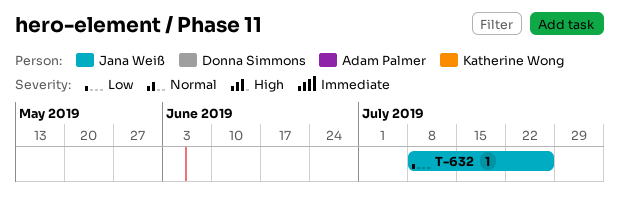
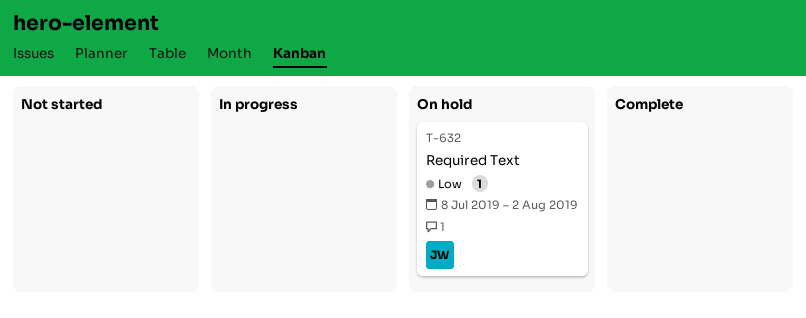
T-632, due: Jul 26 -> Aug 2

